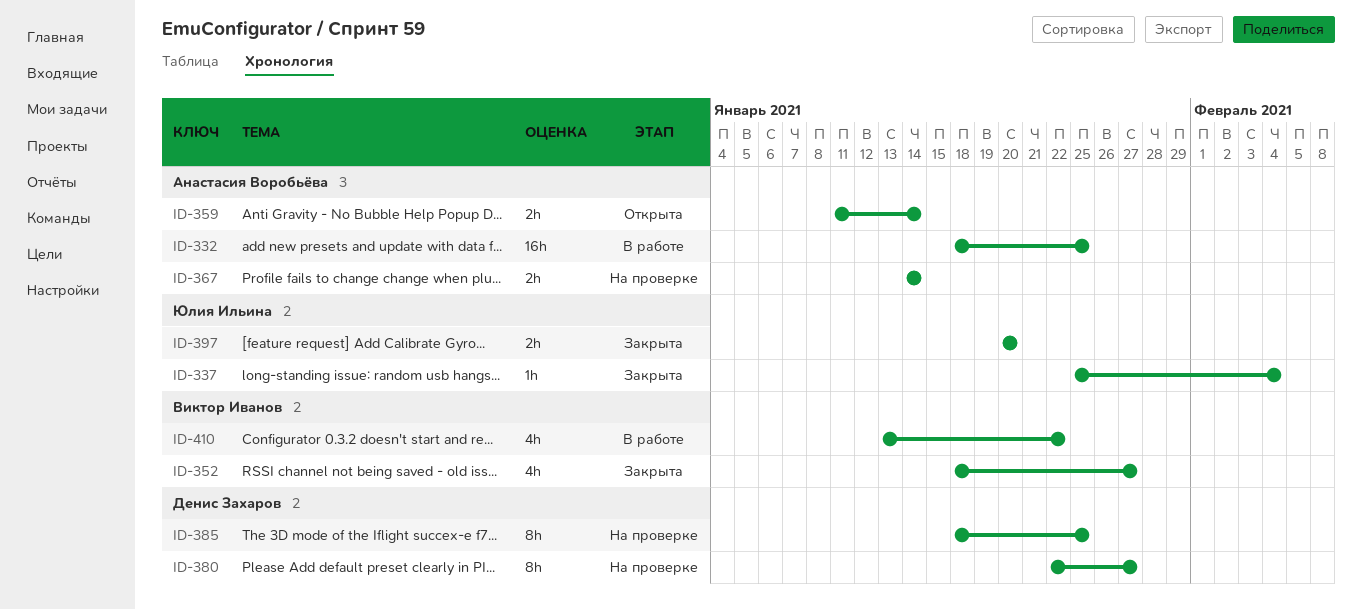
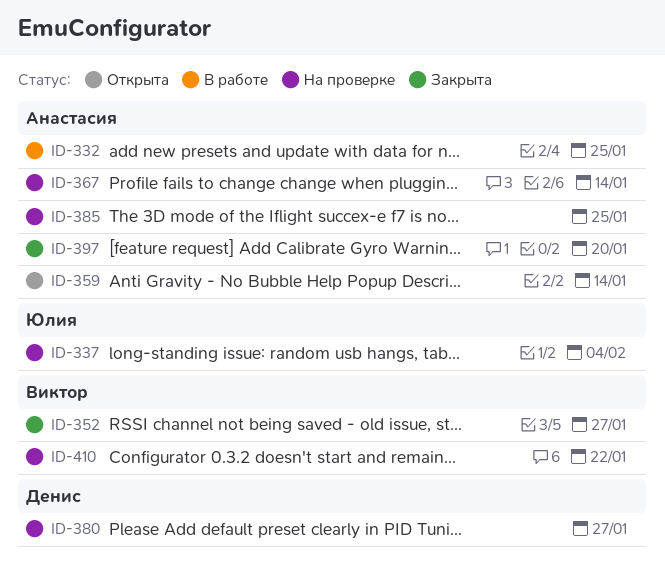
ID-337, status: Закрыта -> На проверке
ID-385, owner: Денис Захаров -> Анастасия Воробьёва
ID-397, owner: Юлия Ильина -> Анастасия Воробьёва
ID-410, status: В работе -> На проверке

